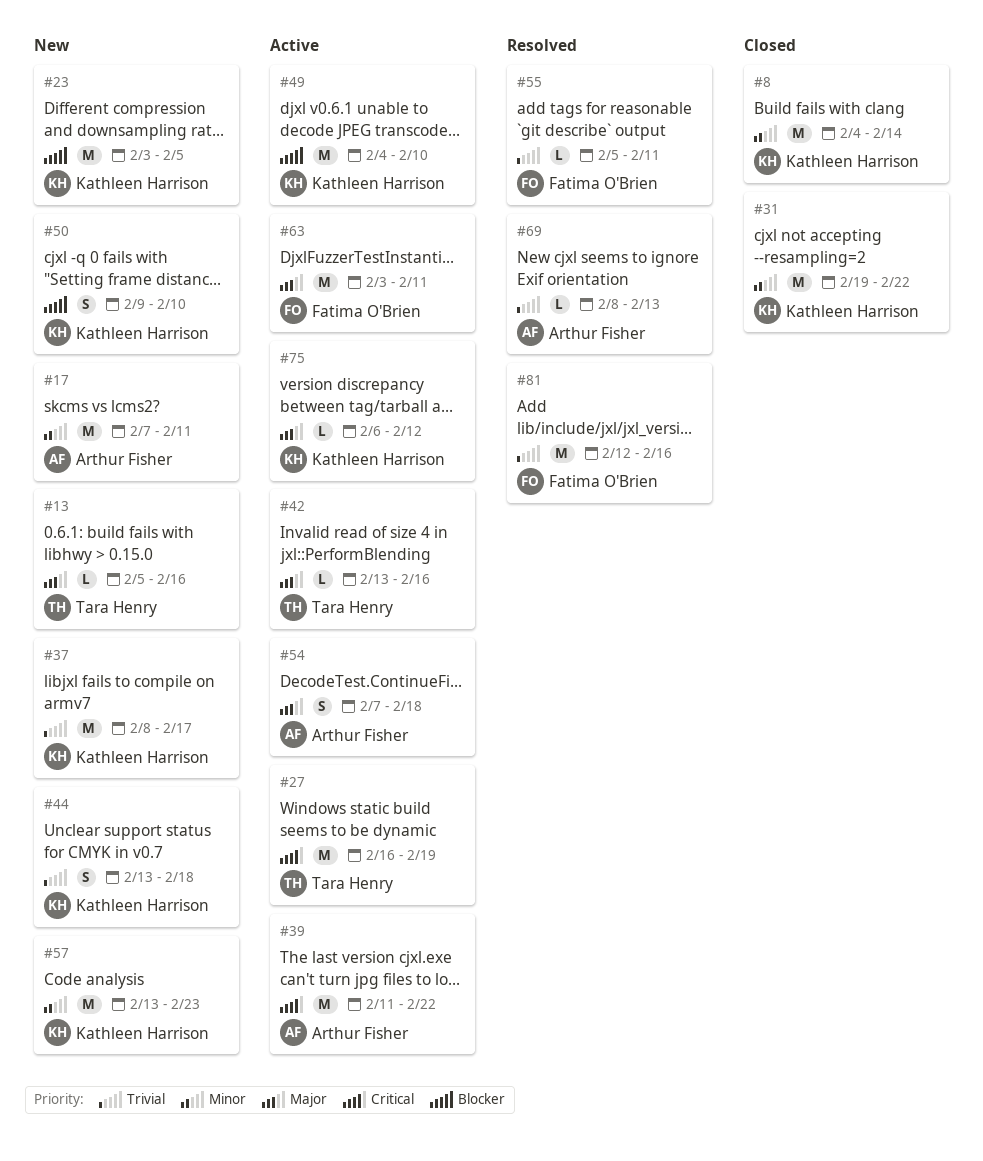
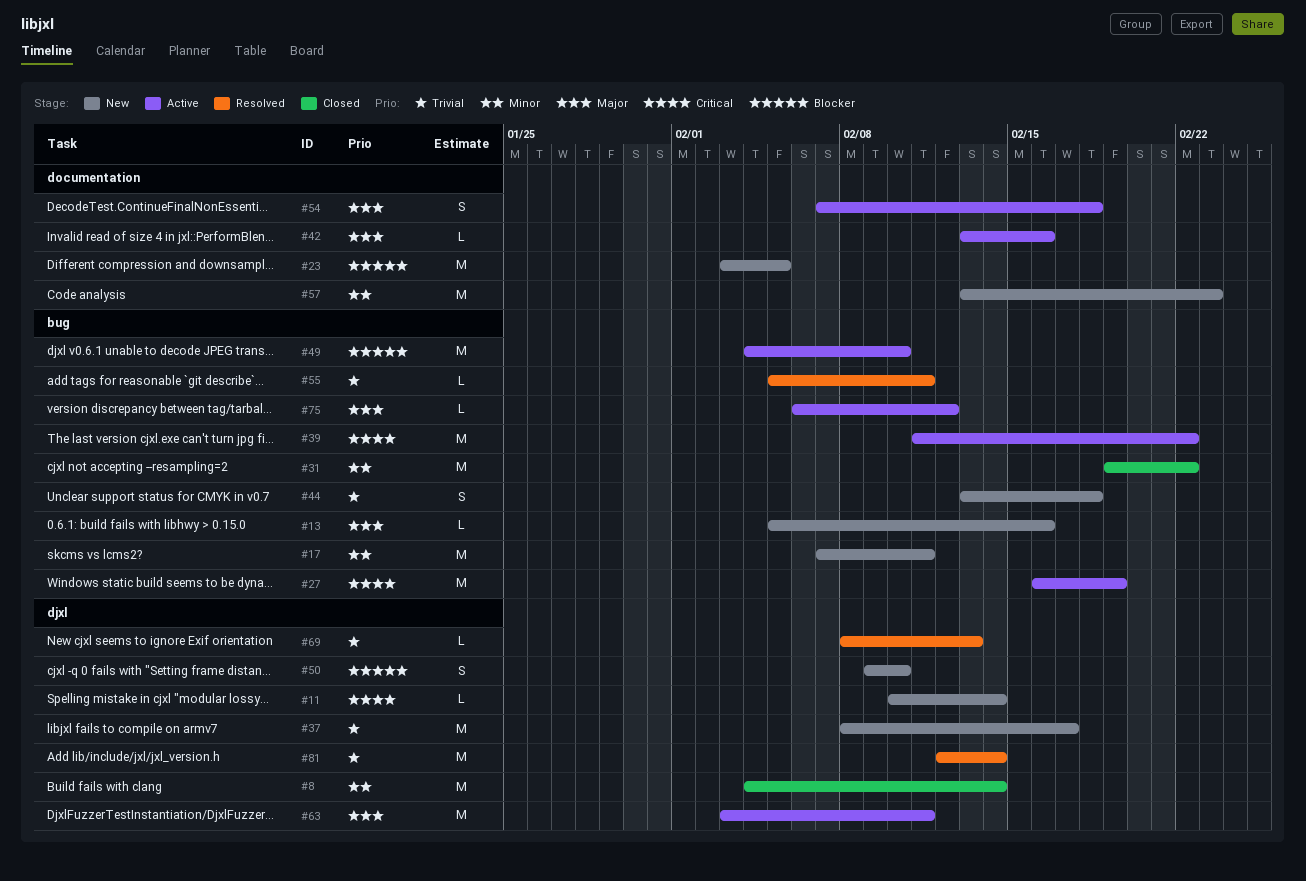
#11: none -> present
#81, due: Feb 16 -> Feb 14

